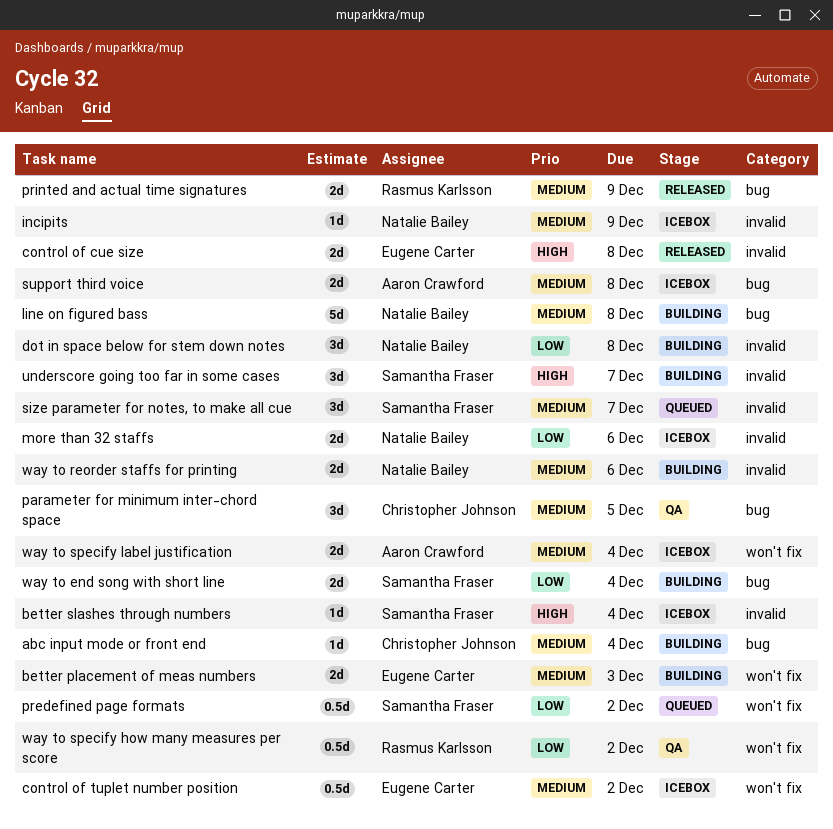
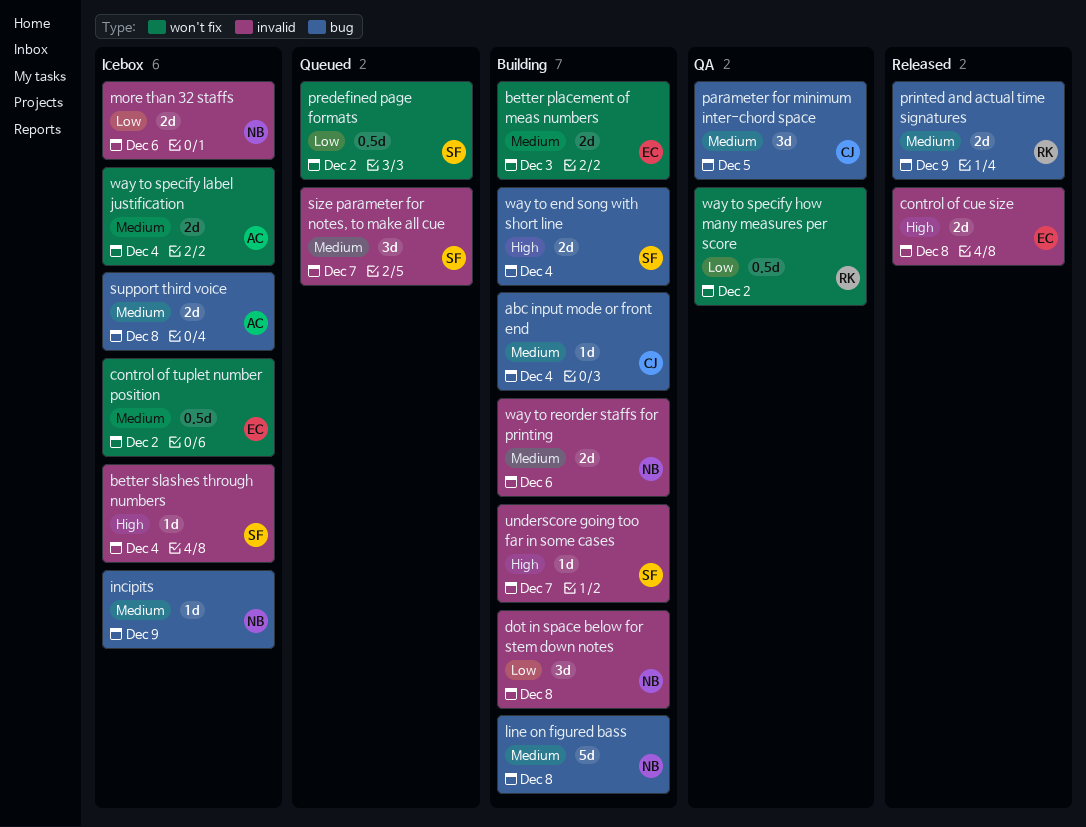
incipits, label: invalid -> bug
underscore going too far in some cases, estimate: 3d -> 1d
way to end song with short line, priority: Low -> High

